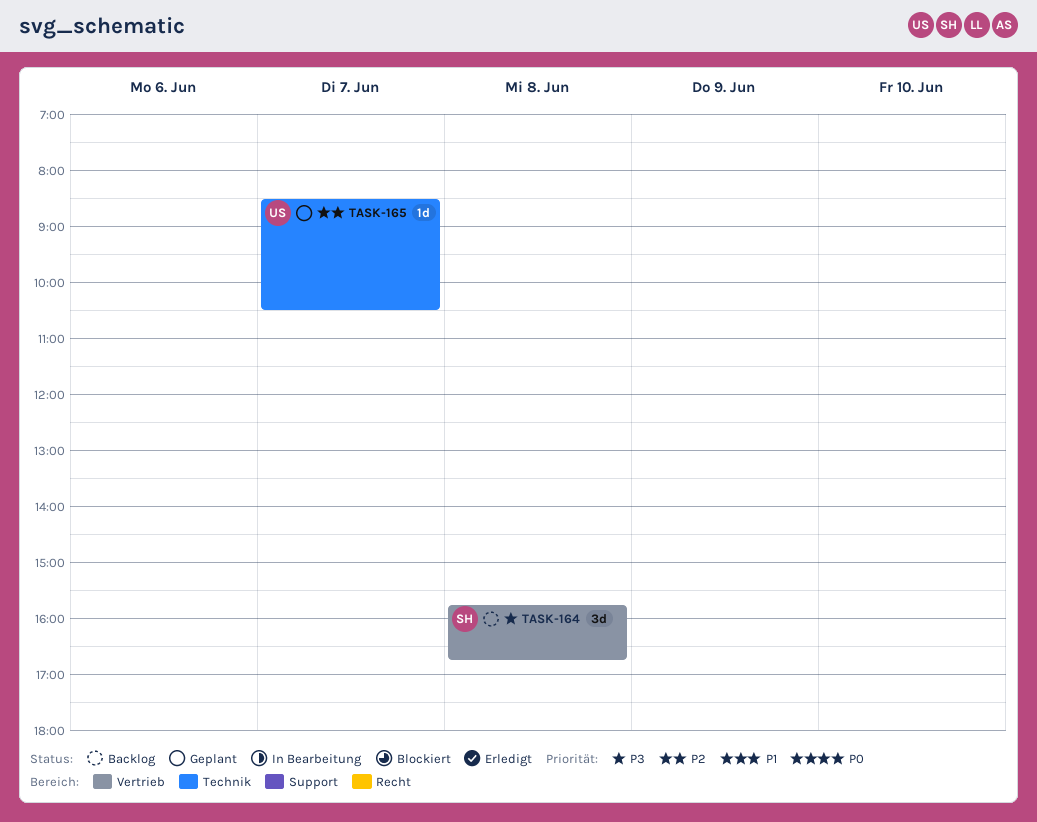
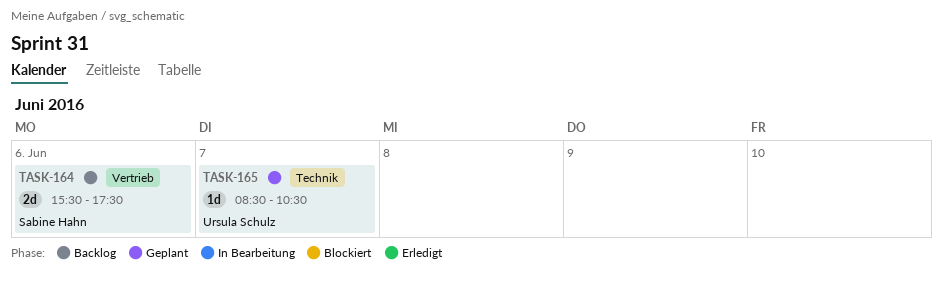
TASK-164, estimate: 3d -> 2d
TASK-164, day: Jun 8 -> Jun 6
TASK-164, begins: 15:45 -> 15:30
TASK-164, ends: 16:45 -> 17:30

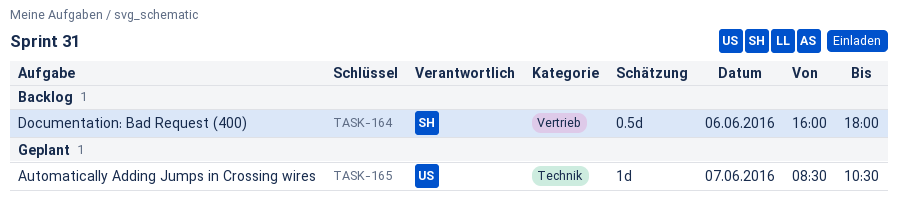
TASK-164, estimate: 2d -> 0.5d
TASK-164, begins: 15:30 -> 16:00
TASK-164, ends: 17:30 -> 18:00

